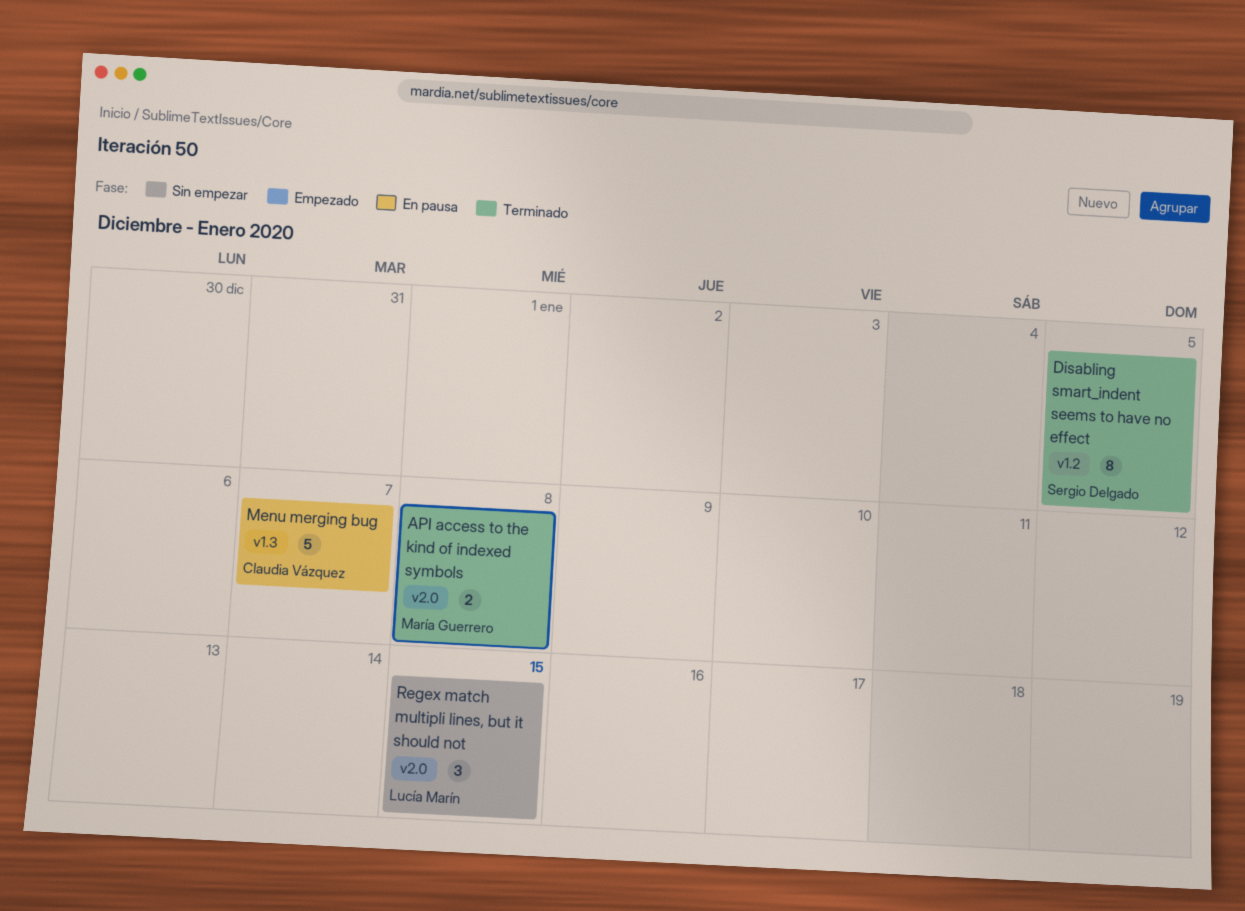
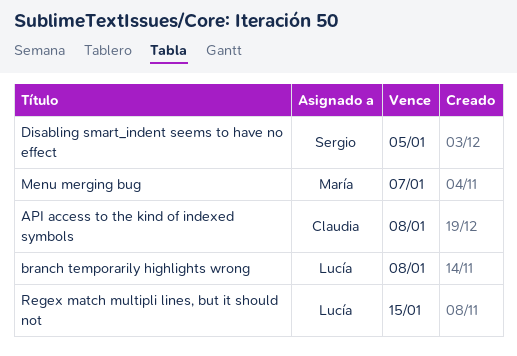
API access to the kind of indexed symbols, owner: María Guerrero -> Claudia Vázquez
branch temporarily highlights wrong: none -> present
Menu merging bug, owner: Claudia Vázquez -> María Guerrero

